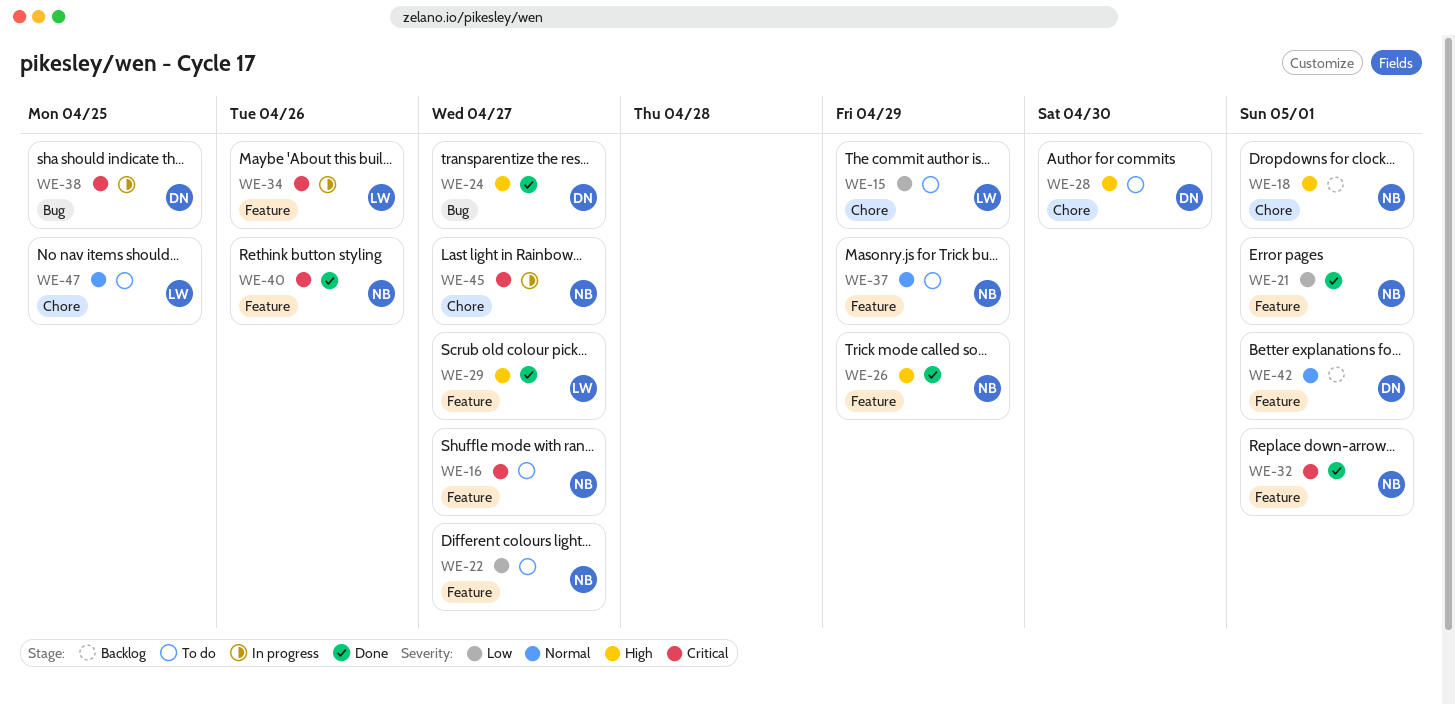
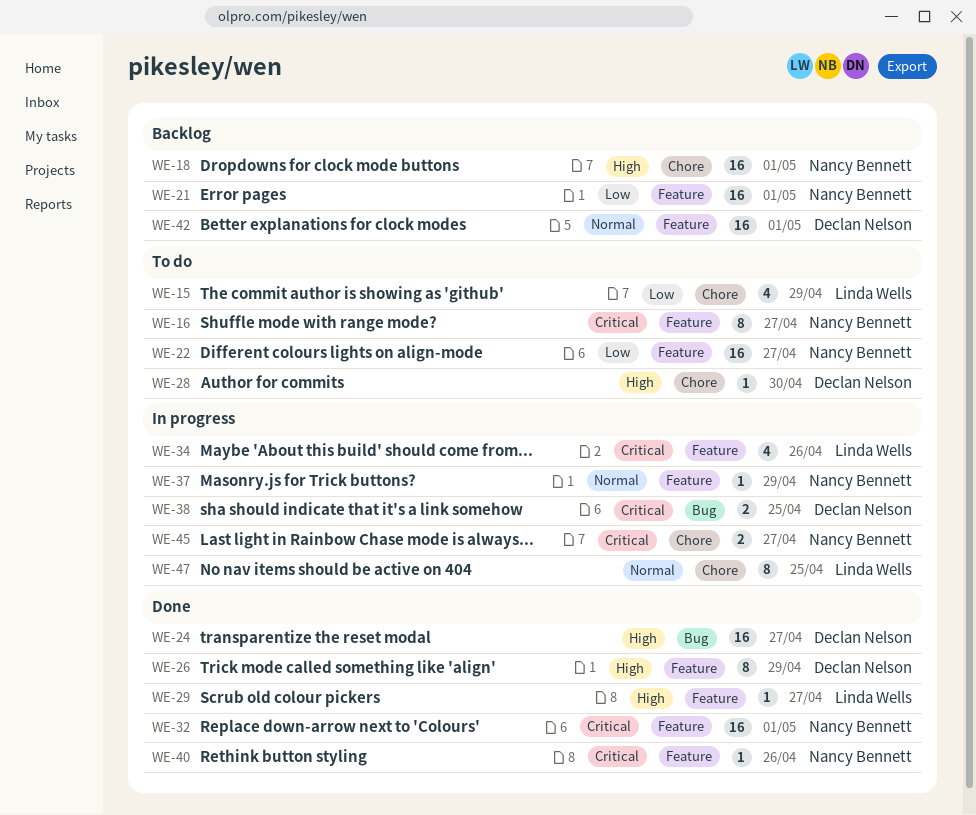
WE-21, status: Done -> Backlog
WE-26, owner: Nancy Bennett -> Declan Nelson
WE-37, status: To do -> In progress
WE-47, status: To do -> In progress

